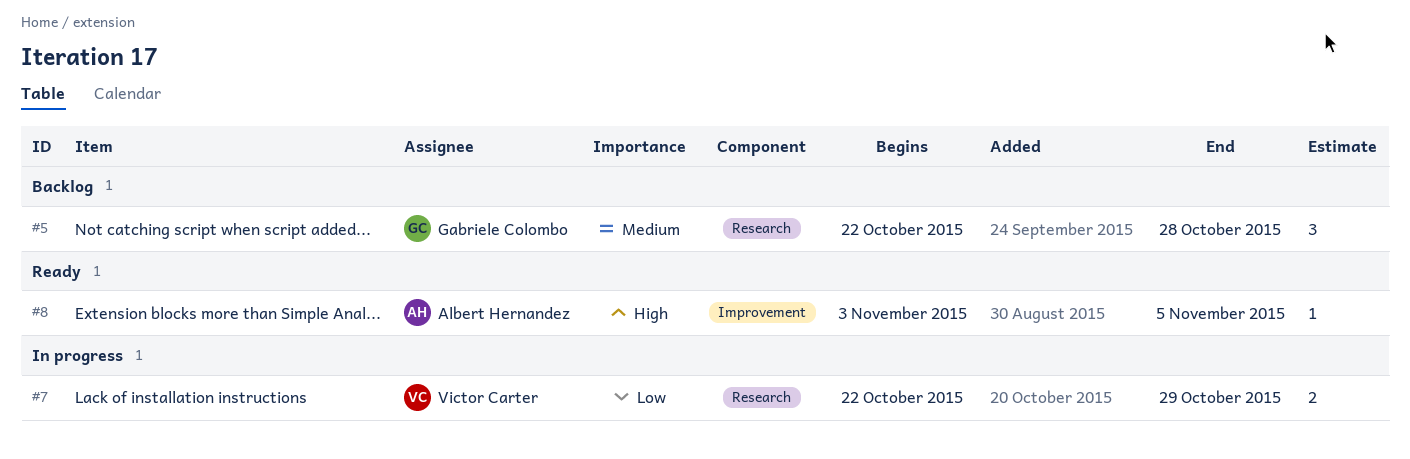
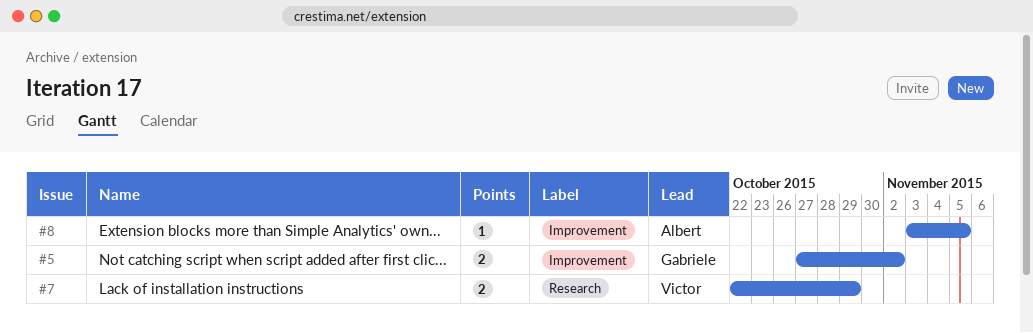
#5, label: Research -> Improvement
#5, estimate: 3 -> 2
#5, start: Oct 22 -> Oct 27
#5, due: Oct 28 -> Nov 2

